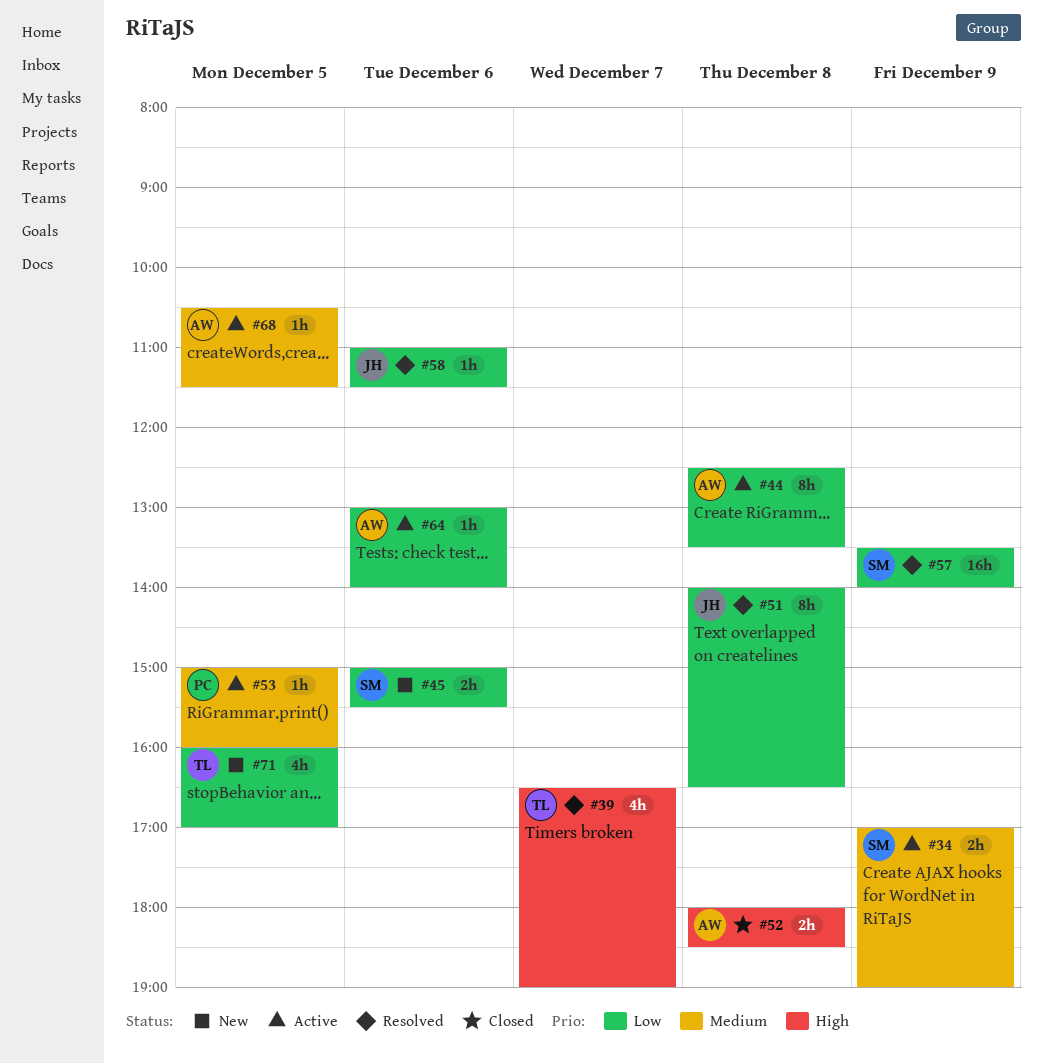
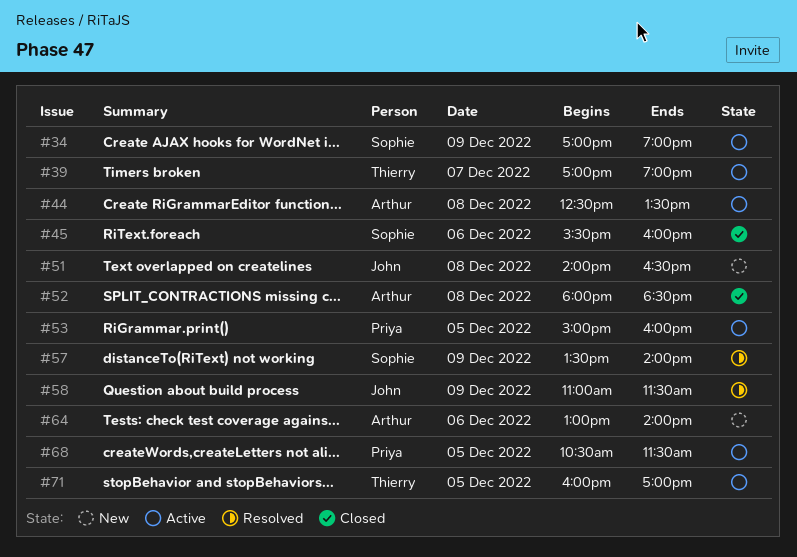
#39, status: Resolved -> Active
#39, begins: 16:30 -> 17:00
#45, status: New -> Closed
#45, begins: 15:00 -> 15:30
#45, ends: 15:30 -> 16:00
#51, status: Resolved -> New
#58, day: Dec 6 -> Dec 9
#64, status: Active -> New
#68, owner: Arthur -> Priya
#71, status: New -> Active

